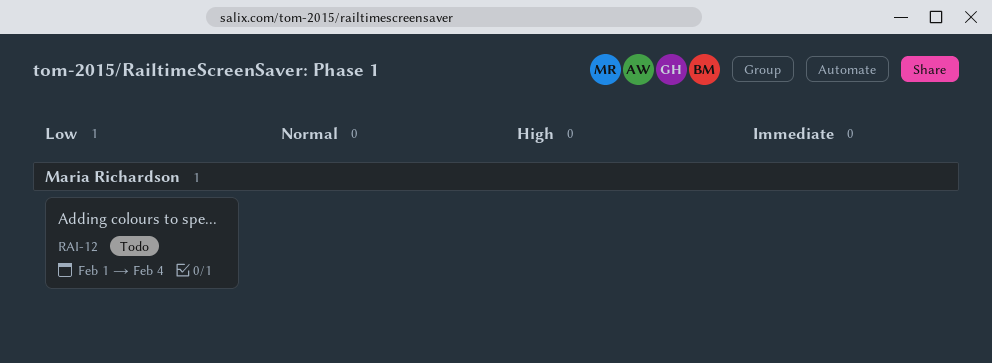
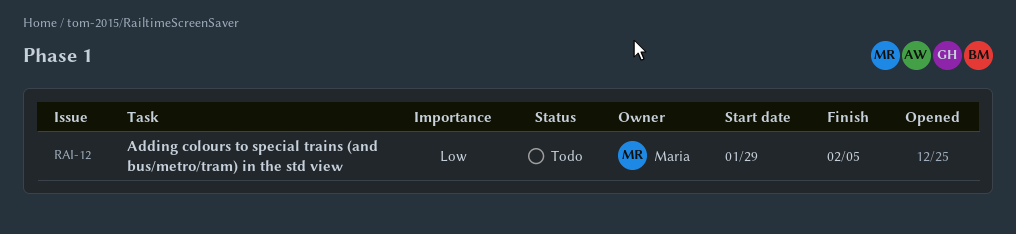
RAI-12, start: Feb 1 -> Jan 29
RAI-12, due: Feb 4 -> Feb 5

